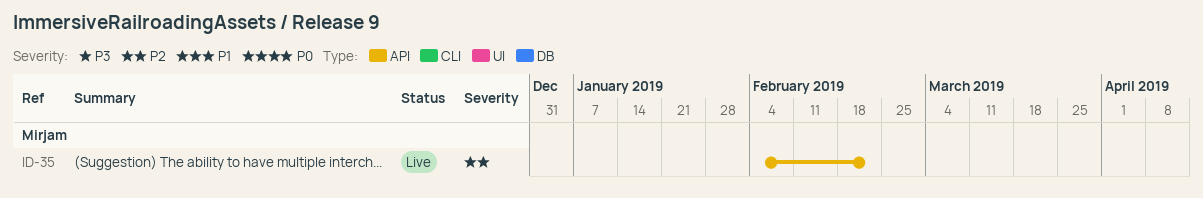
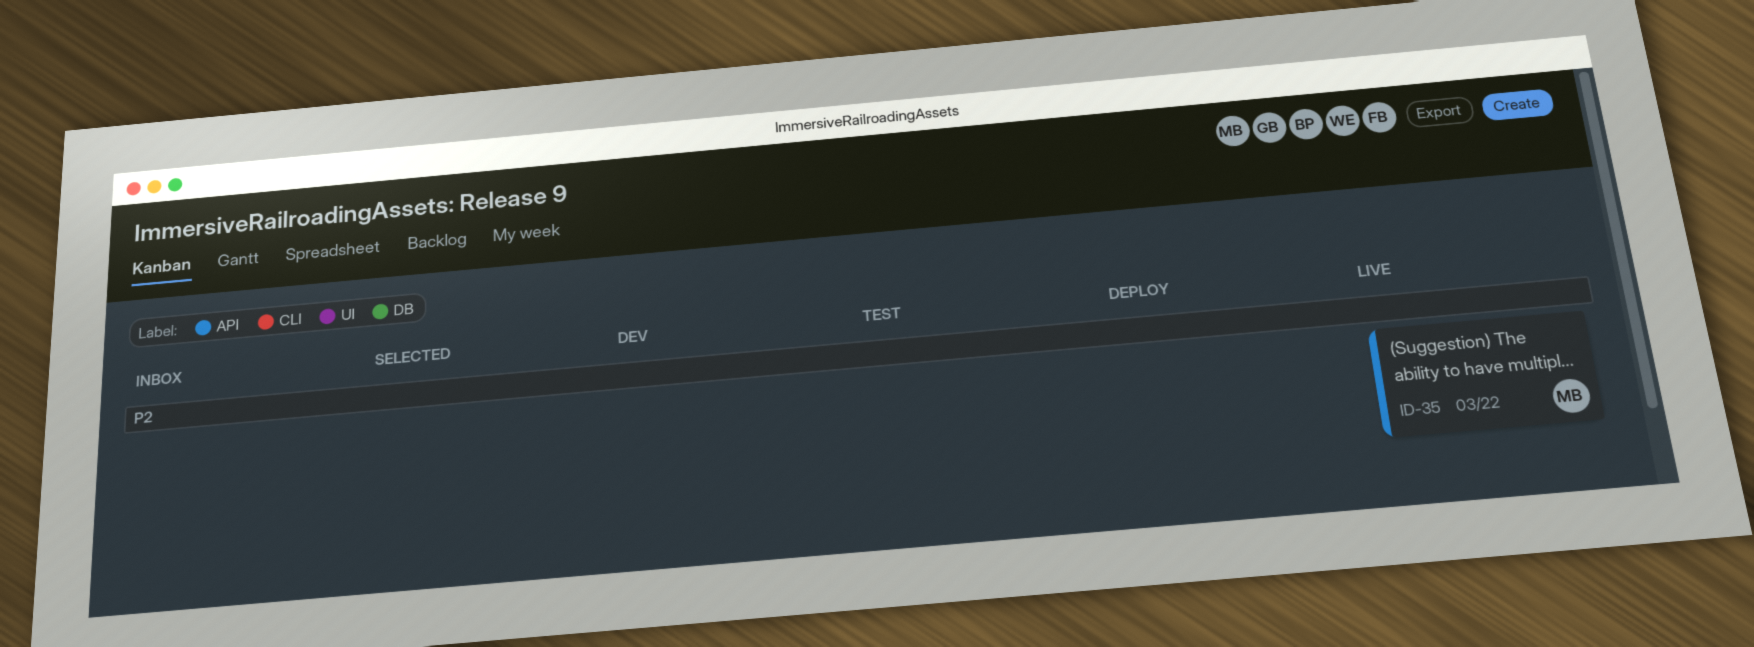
ID-35, due: Feb 22 -> Mar 22

